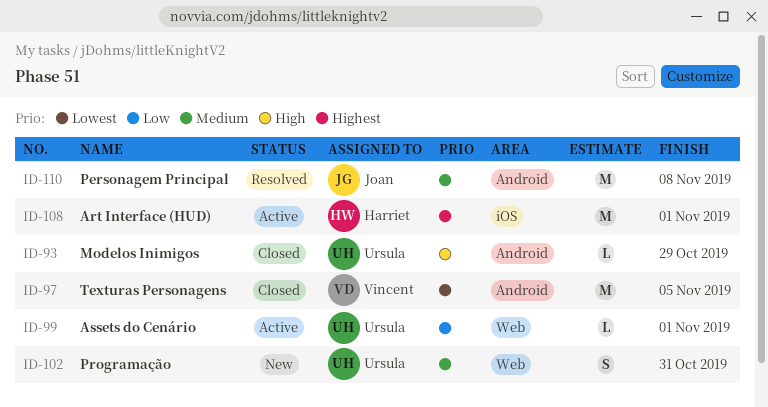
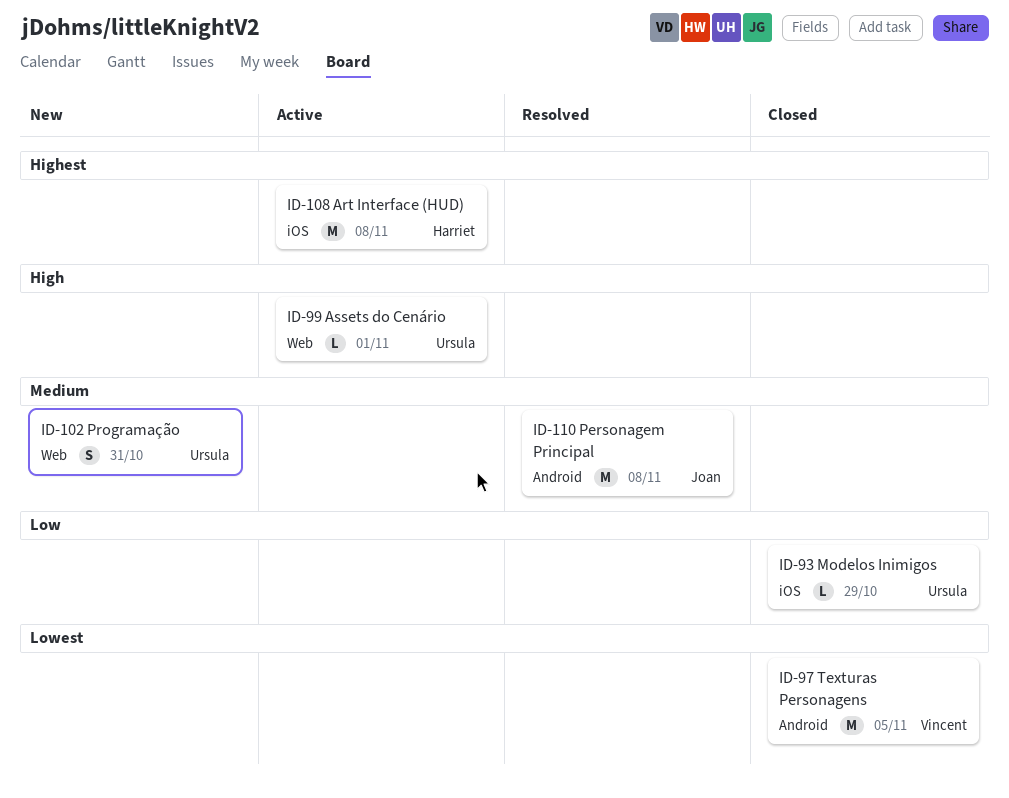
ID-93, priority: High -> Low
ID-93, label: Android -> iOS
ID-99, priority: Low -> High
ID-108, due: Nov 1 -> Nov 8

